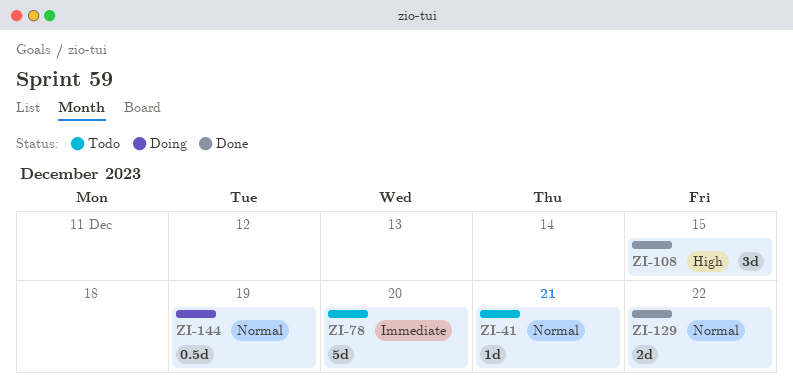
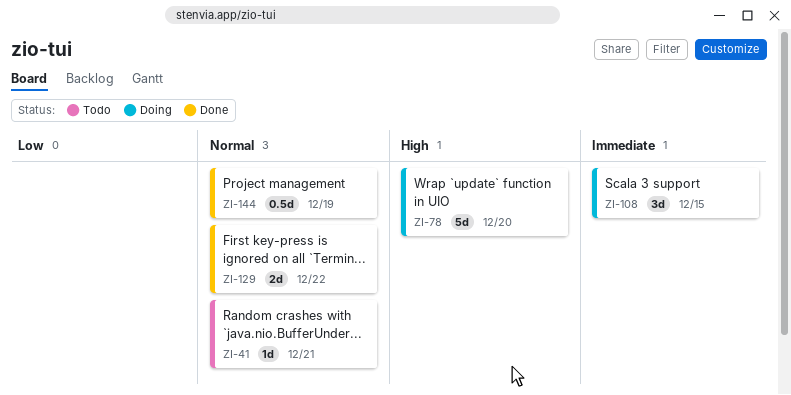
ZI-78, status: Todo -> Doing
ZI-78, priority: Immediate -> High
ZI-108, status: Done -> Doing
ZI-108, priority: High -> Immediate
ZI-144, status: Doing -> Done

